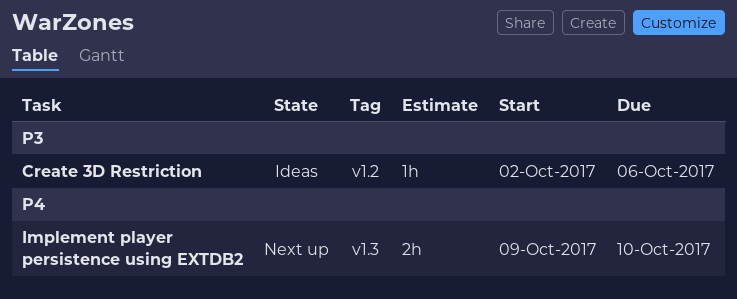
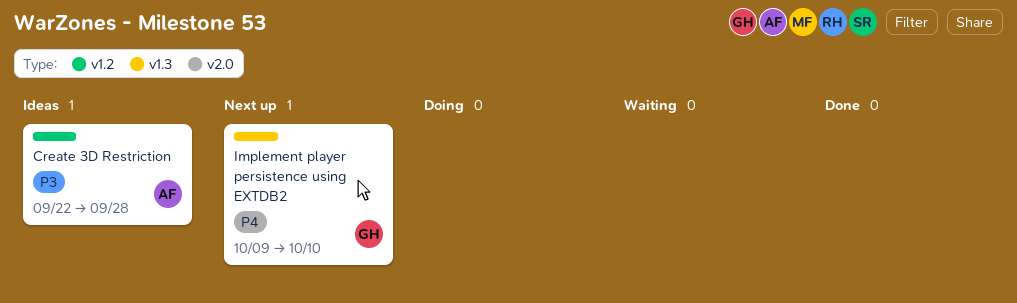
Create 3D Restriction, start: Oct 2 -> Sep 22
Create 3D Restriction, due: Oct 6 -> Sep 28

